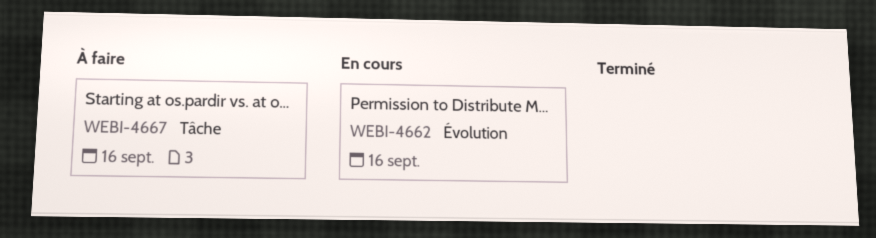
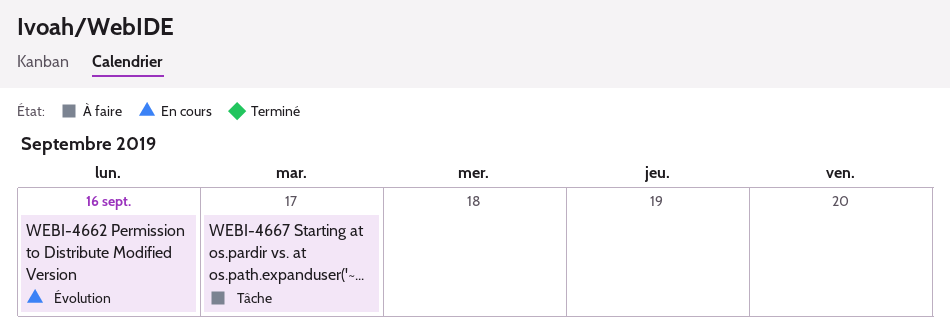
WEBI-4667, due: Sep 16 -> Sep 17

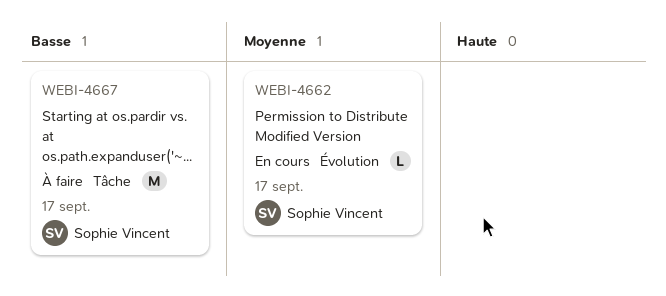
WEBI-4662, due: Sep 16 -> Sep 17

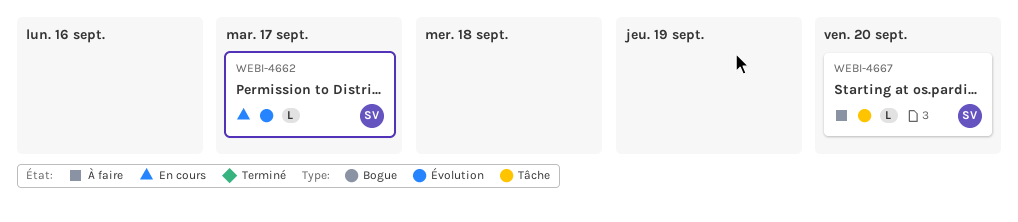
WEBI-4667, estimate: M -> L
WEBI-4667, due: Sep 17 -> Sep 20

